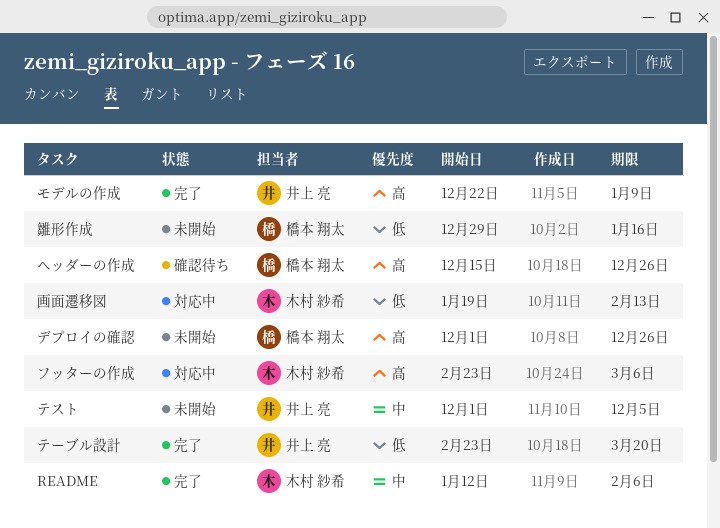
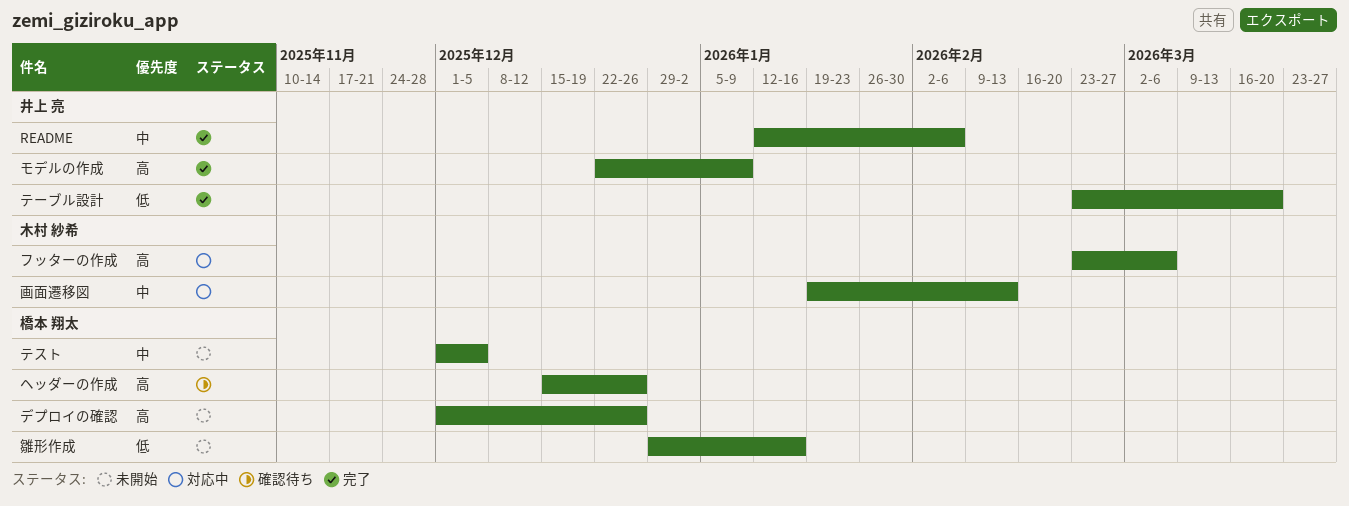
README, owner: 木村 紗希 -> 井上 亮
テスト, owner: 井上 亮 -> 橋本 翔太
画面遷移図, priority: 低 -> 中

